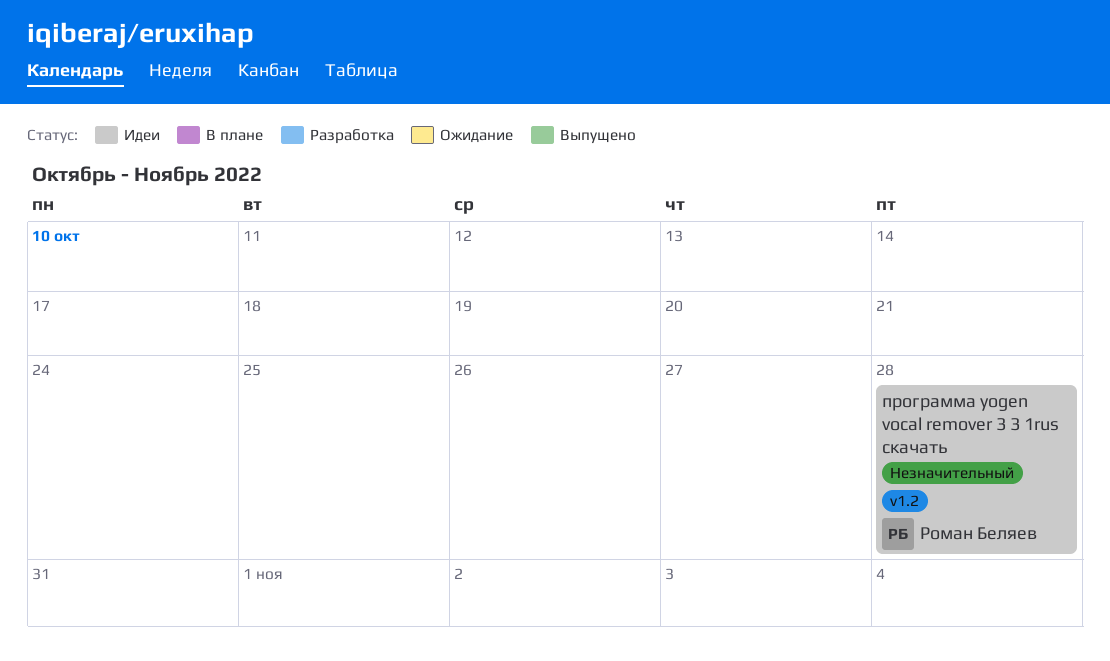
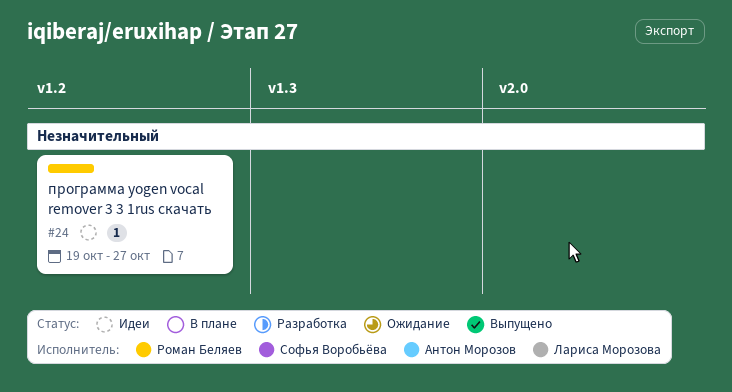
программа yogen vocal remover 3 3 1rus скачать, due: Oct 28 -> Oct 27

